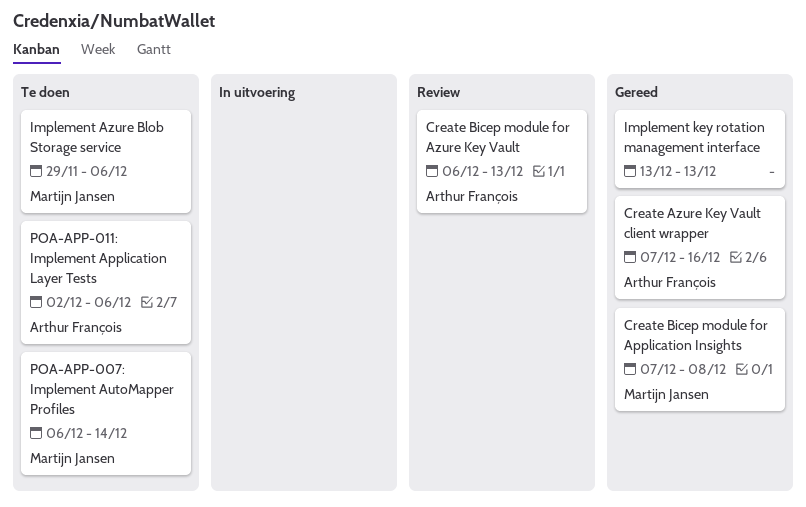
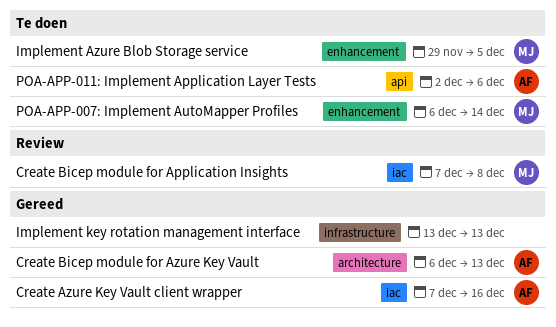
Create Bicep module for Application Insights, status: Gereed -> Review
Create Bicep module for Azure Key Vault, status: Review -> Gereed
Implement Azure Blob Storage service, due: Dec 6 -> Dec 5

